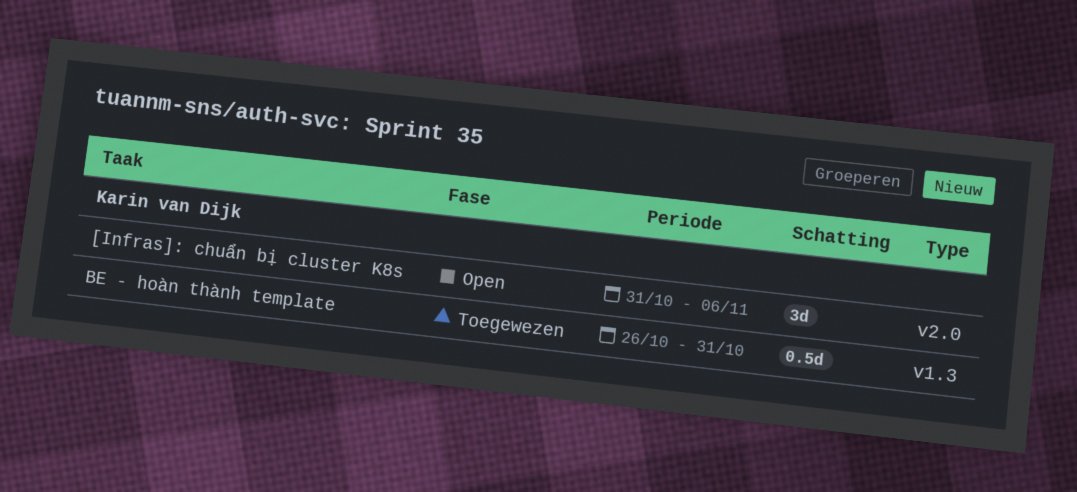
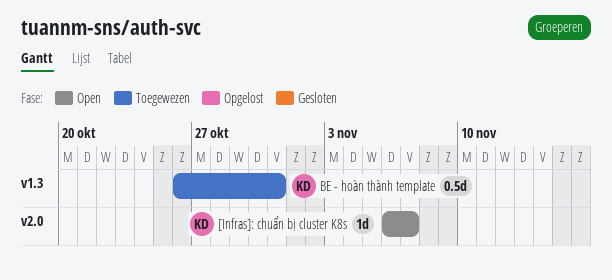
[Infras]: chuẩn bị cluster K8s, estimate: 3d -> 1d
[Infras]: chuẩn bị cluster K8s, start: Oct 31 -> Nov 6
[Infras]: chuẩn bị cluster K8s, due: Nov 6 -> Nov 7

